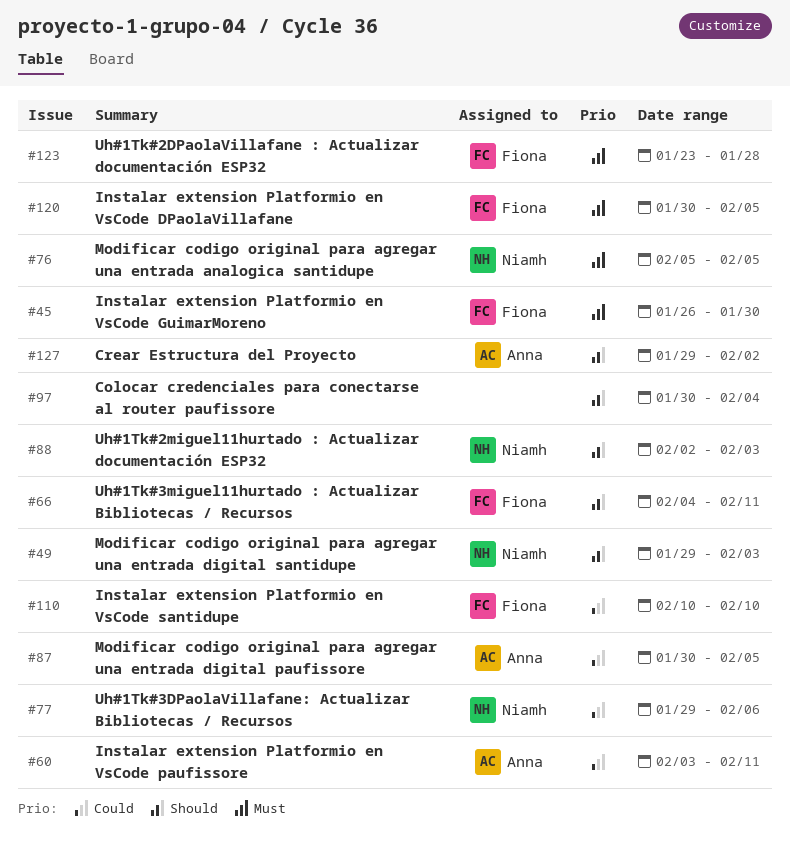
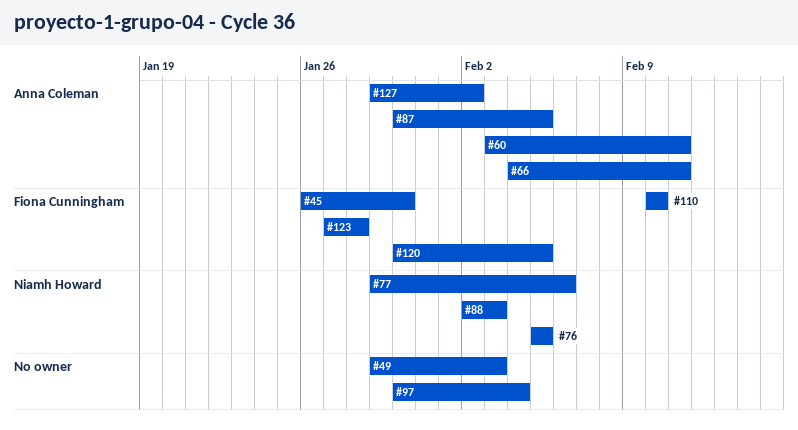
#49, owner: Niamh Howard -> none
#66, owner: Fiona Cunningham -> Anna Coleman
#123, start: Jan 23 -> Jan 27

